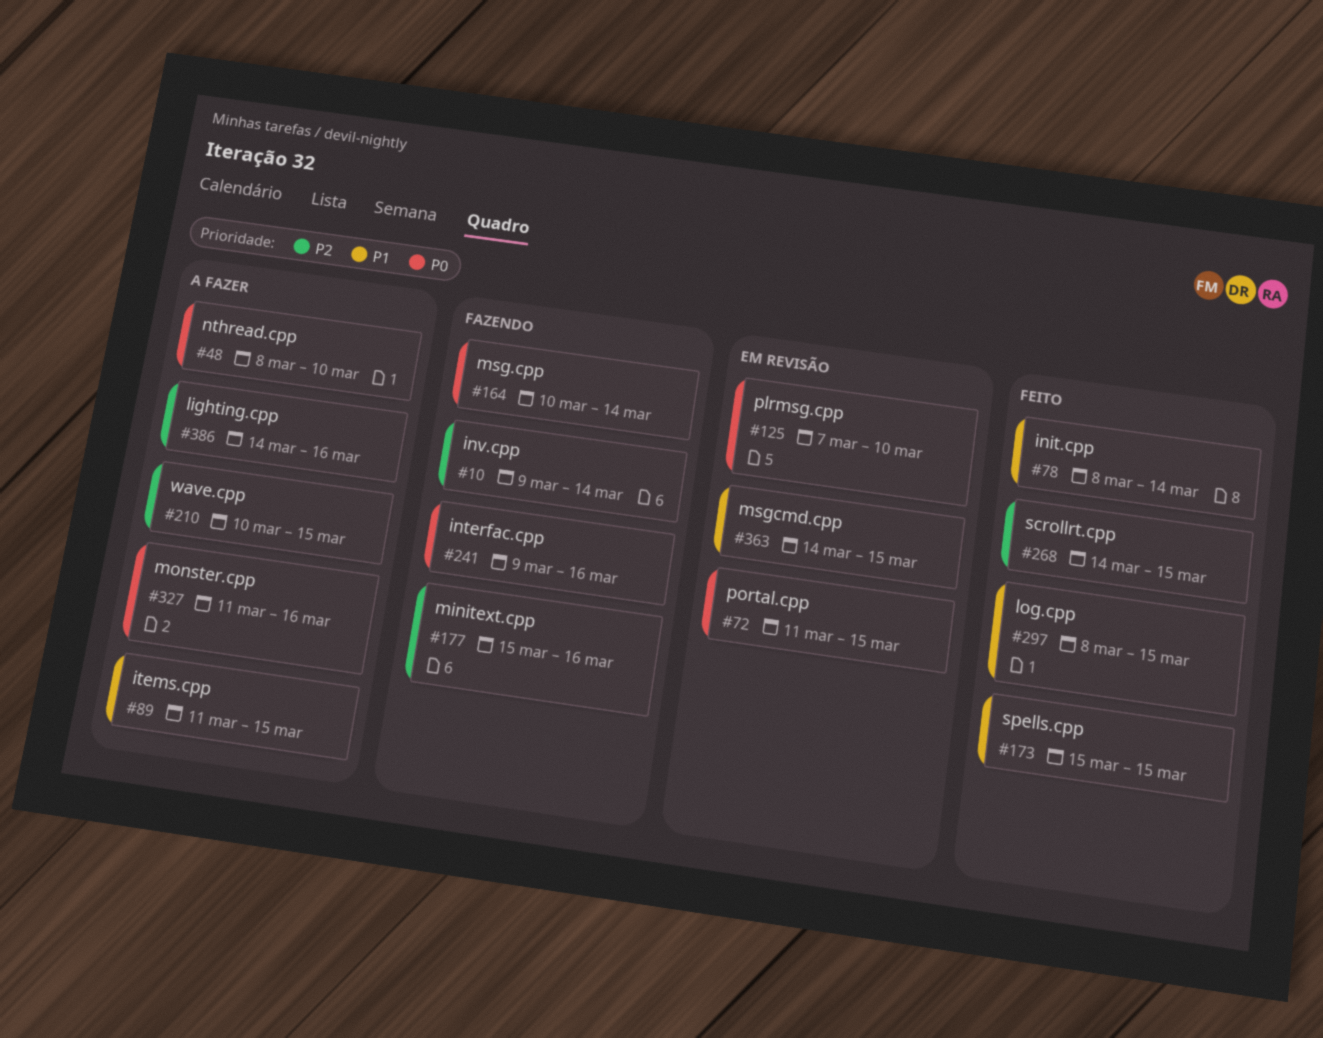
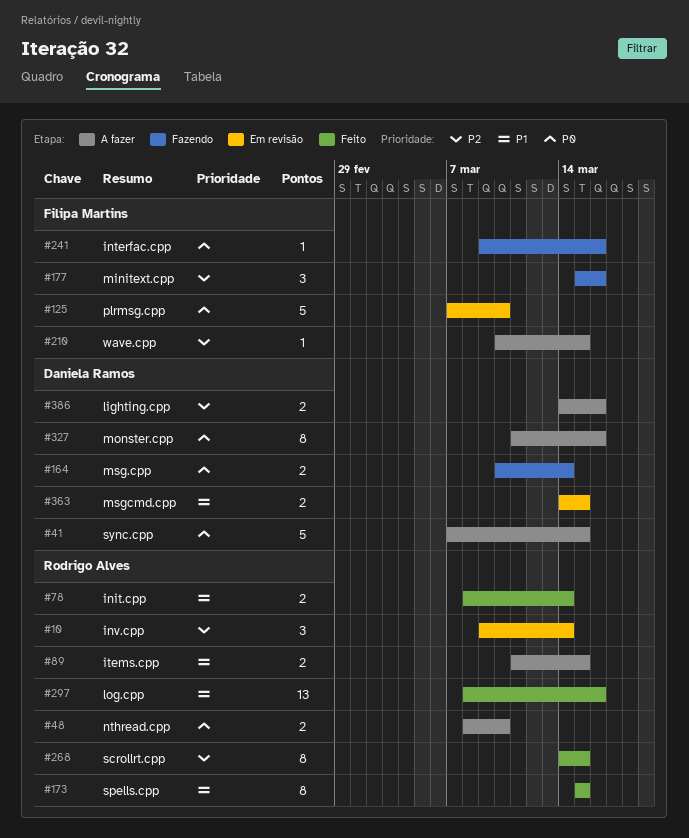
#10, status: Fazendo -> Em revisão
#41: none -> present
#72: present -> none
#297, due: Mar 15 -> Mar 16

